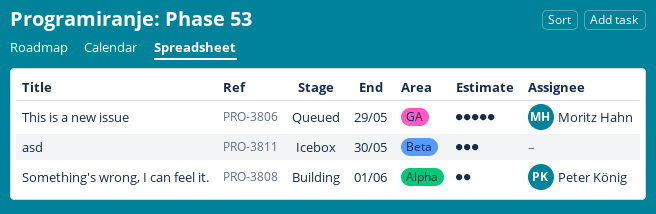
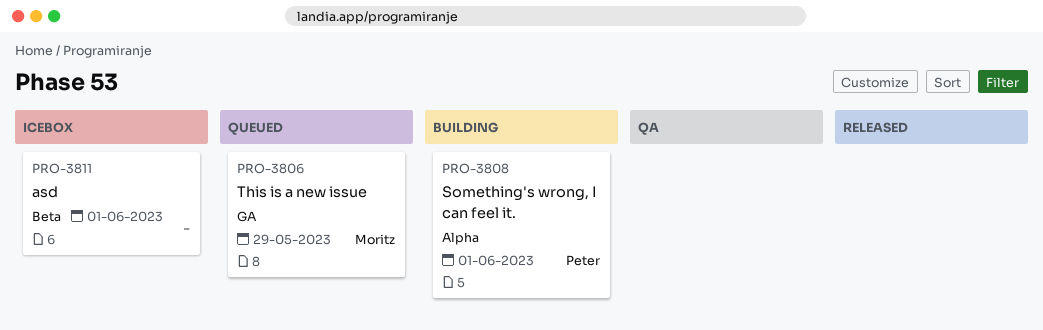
PRO-3811, due: May 30 -> Jun 1

